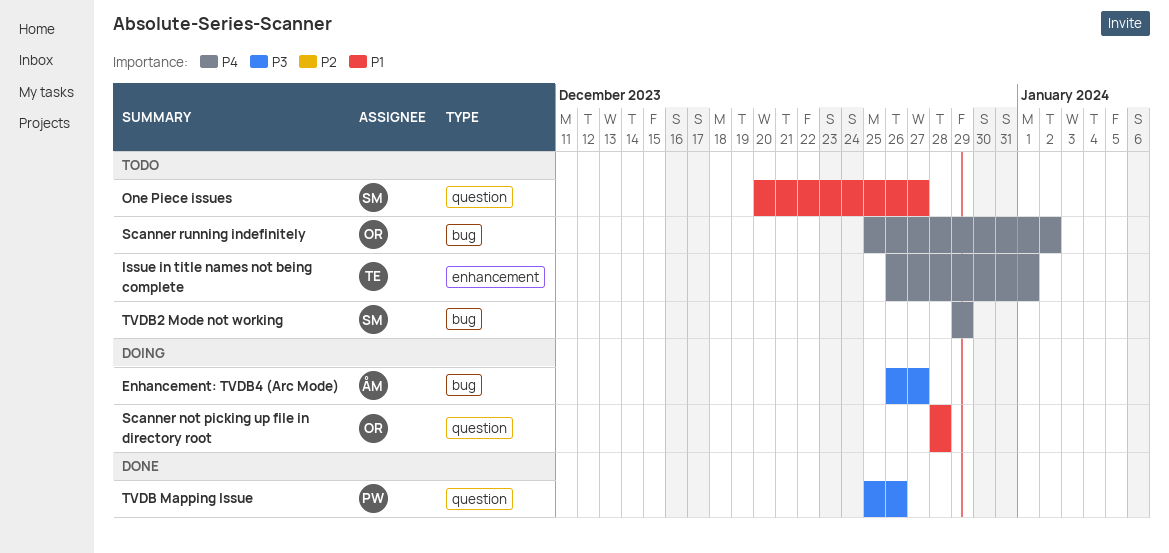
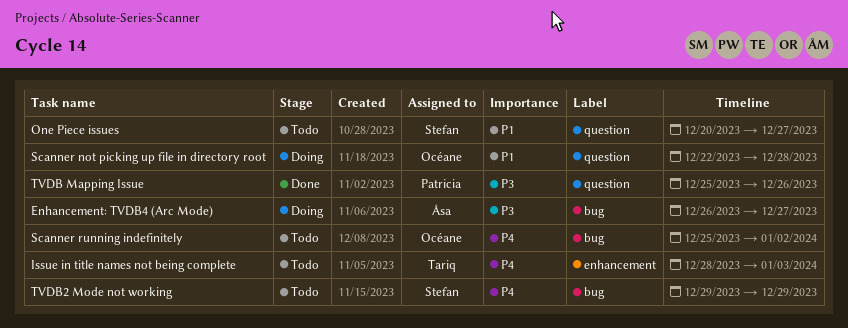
Issue in title names not being complete, start: Dec 26 -> Dec 28
Issue in title names not being complete, due: Jan 1 -> Jan 3
Scanner not picking up file in directory root, start: Dec 28 -> Dec 22

